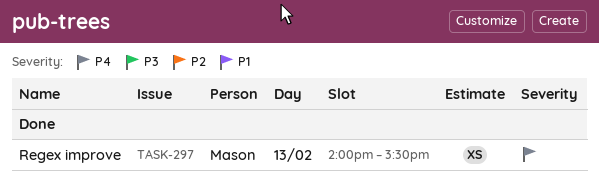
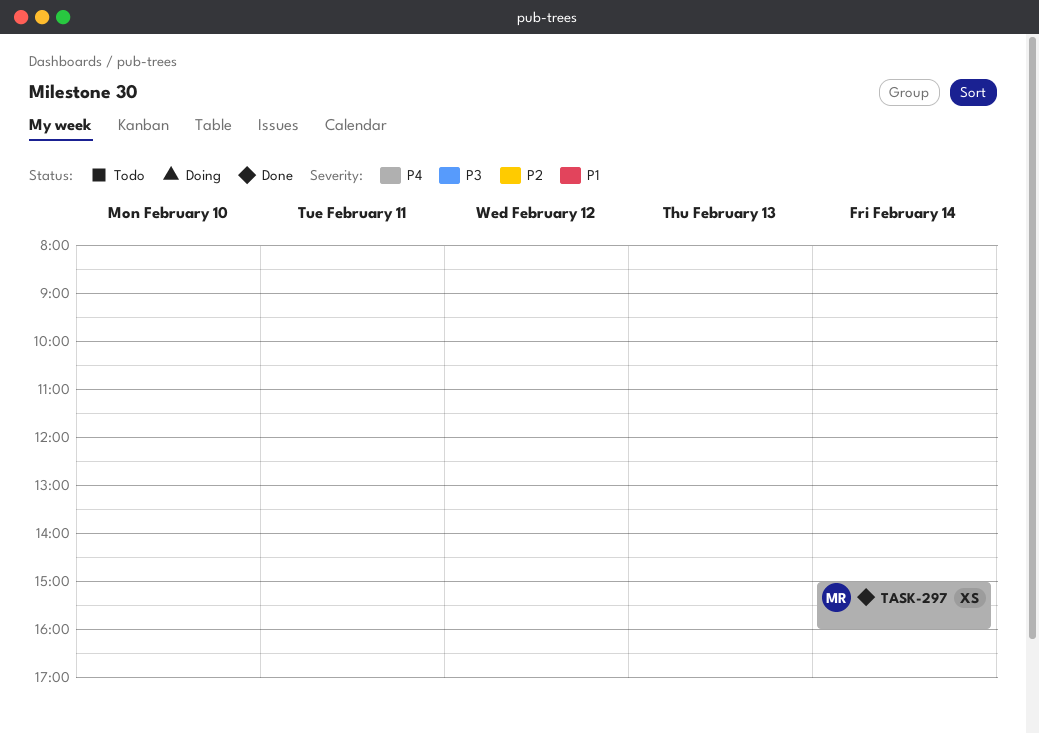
TASK-297, day: Feb 13 -> Feb 14
TASK-297, begins: 14:00 -> 15:00
TASK-297, ends: 15:30 -> 16:00

